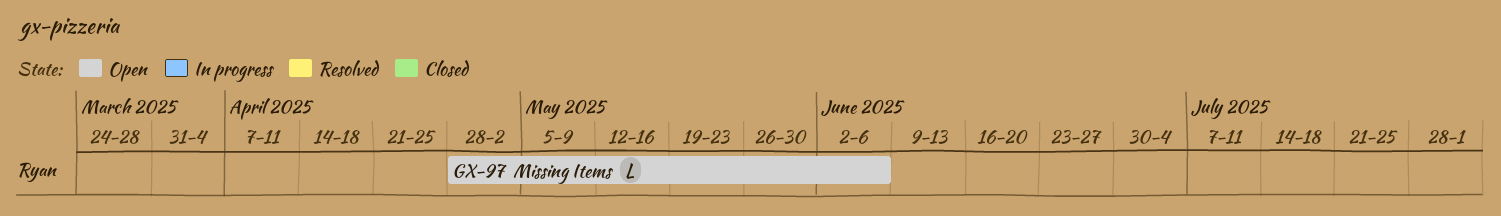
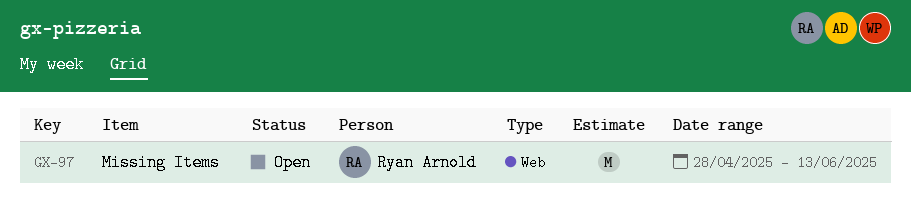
GX-97, estimate: L -> M
GX-97, due: Jun 6 -> Jun 13

